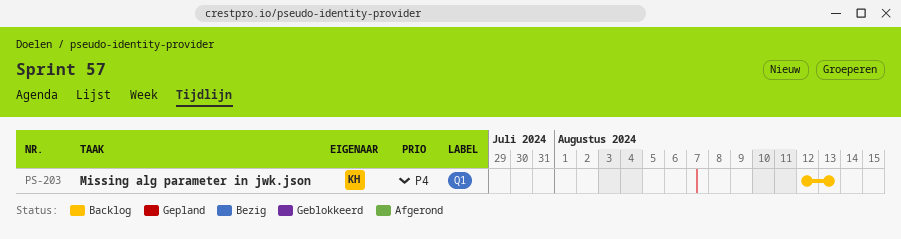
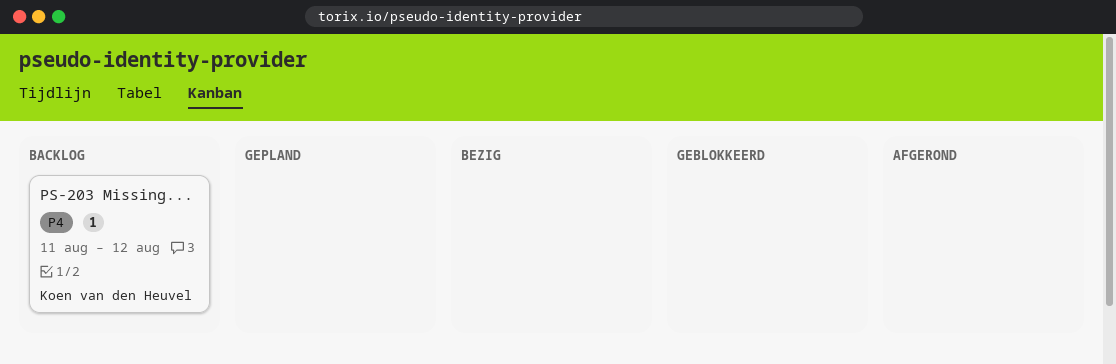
PS-203, start: Aug 12 -> Aug 11
PS-203, due: Aug 13 -> Aug 12

